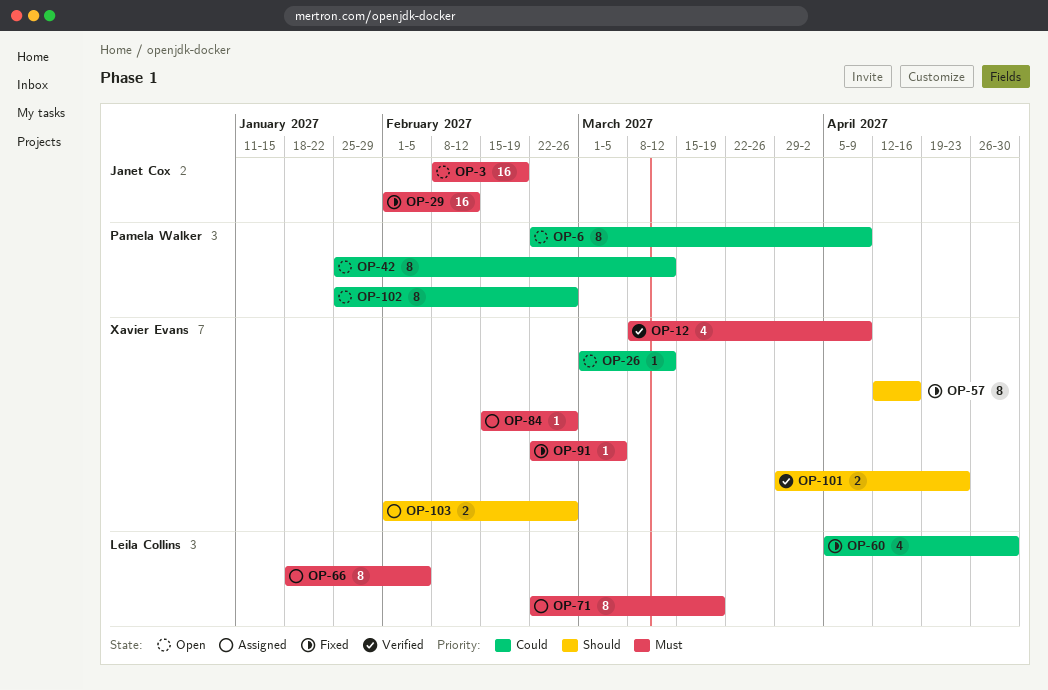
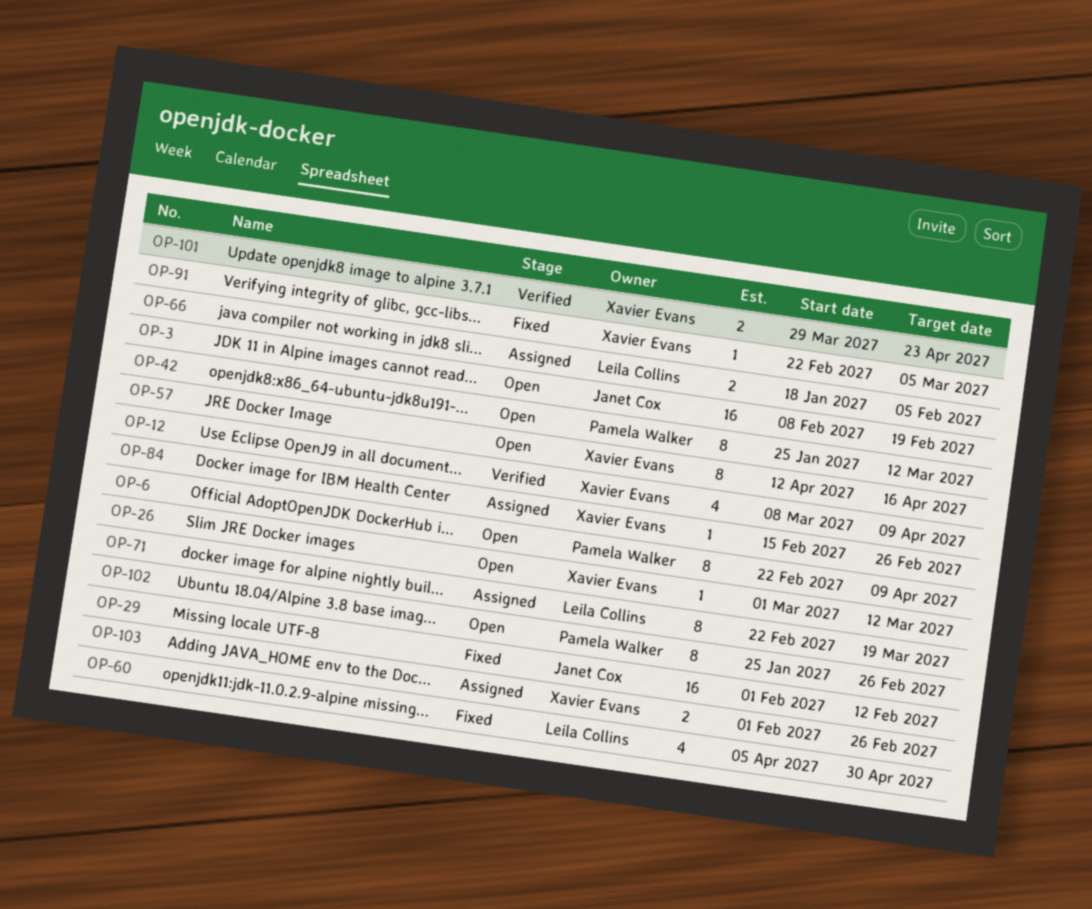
OP-57, status: Fixed -> Open
OP-66, estimate: 8 -> 2

